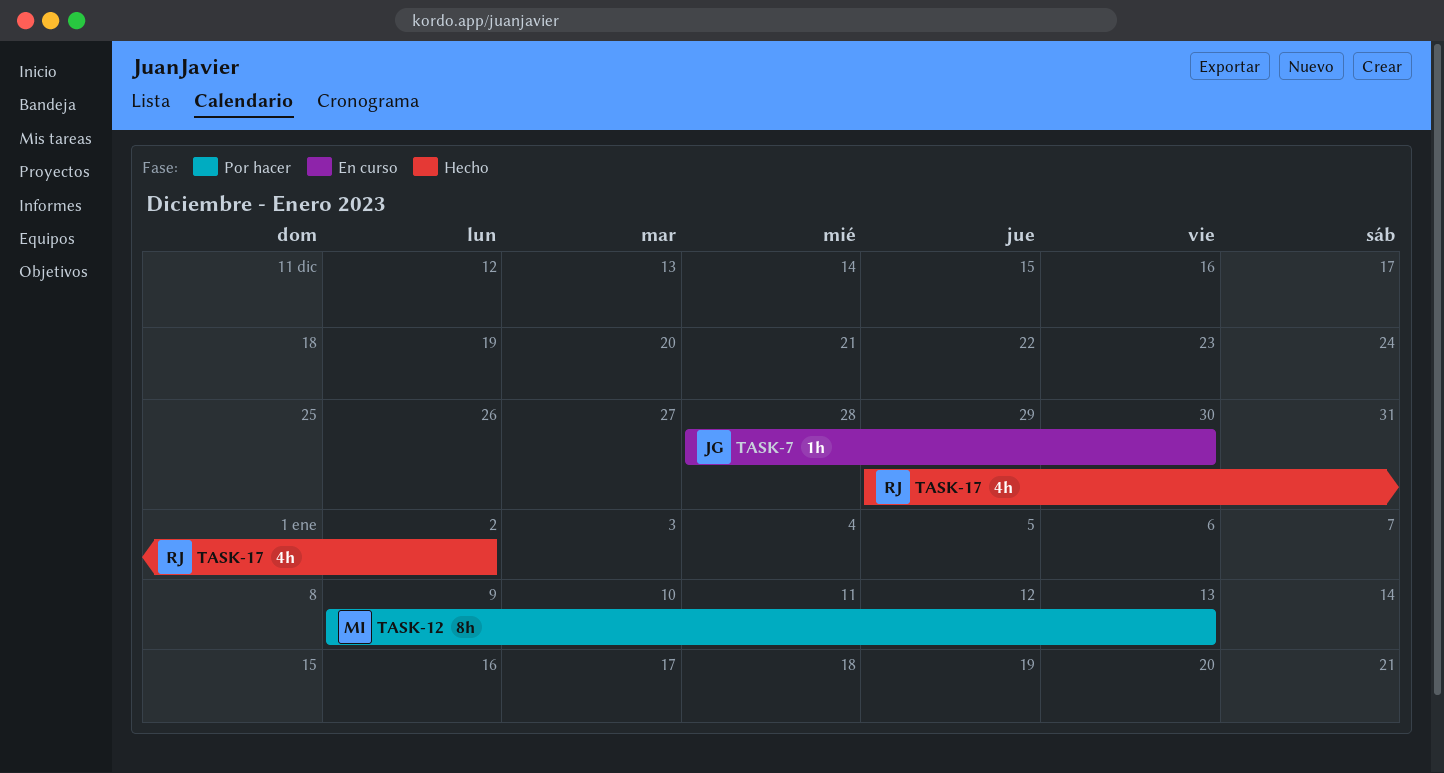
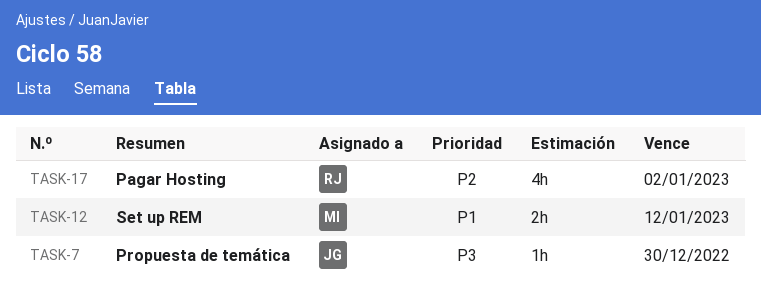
TASK-12, estimate: 8h -> 2h
TASK-12, due: Jan 13 -> Jan 12

